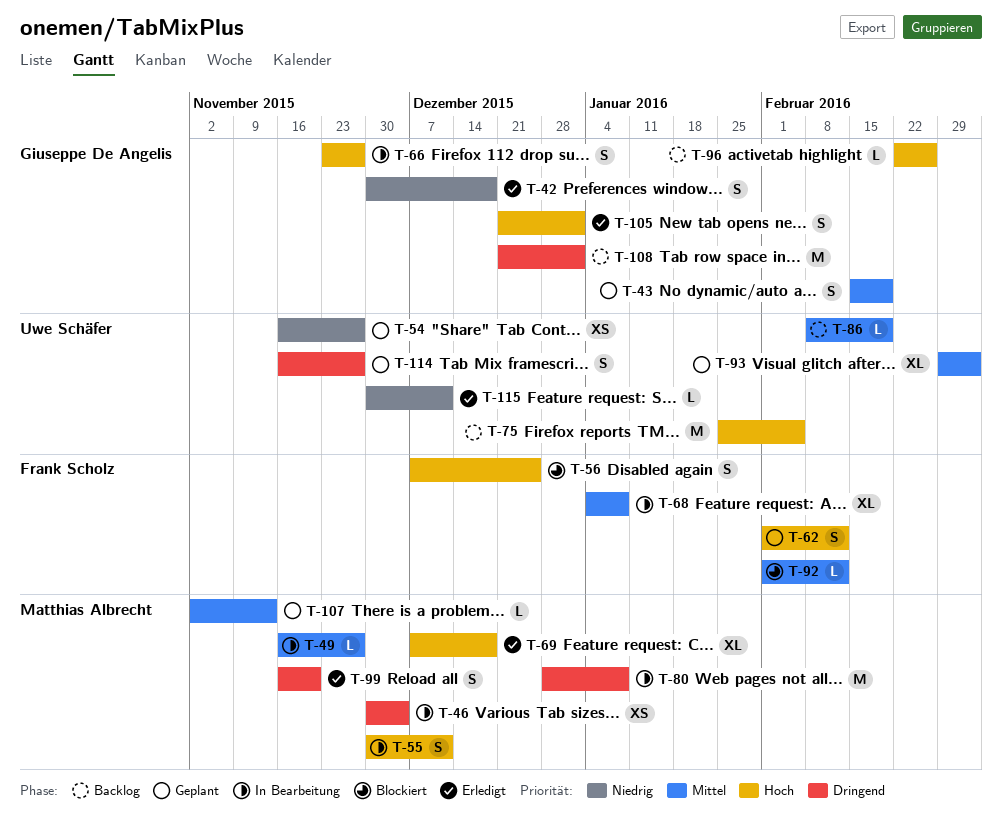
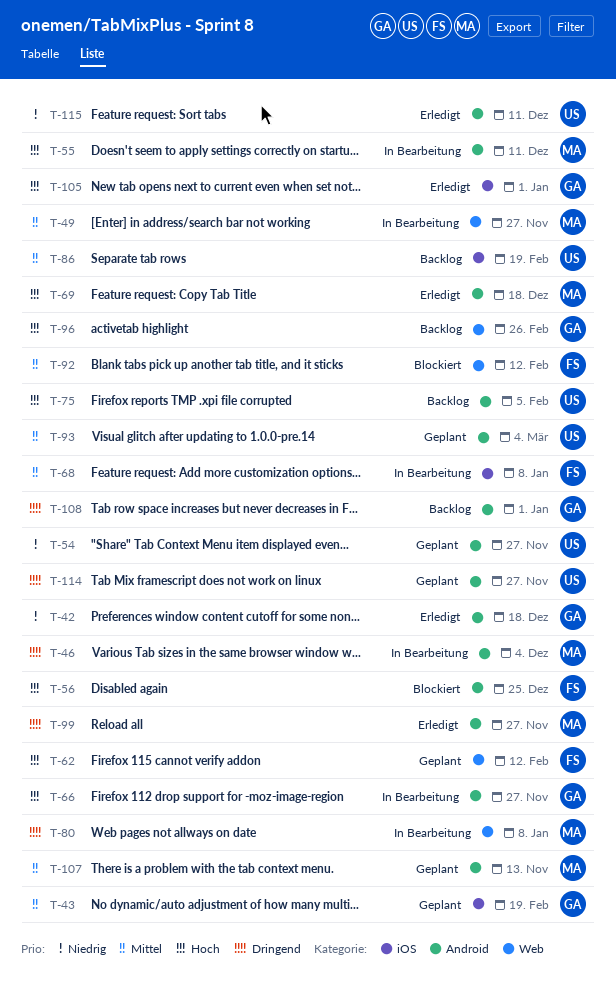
T-99, due: Nov 20 -> Nov 27

